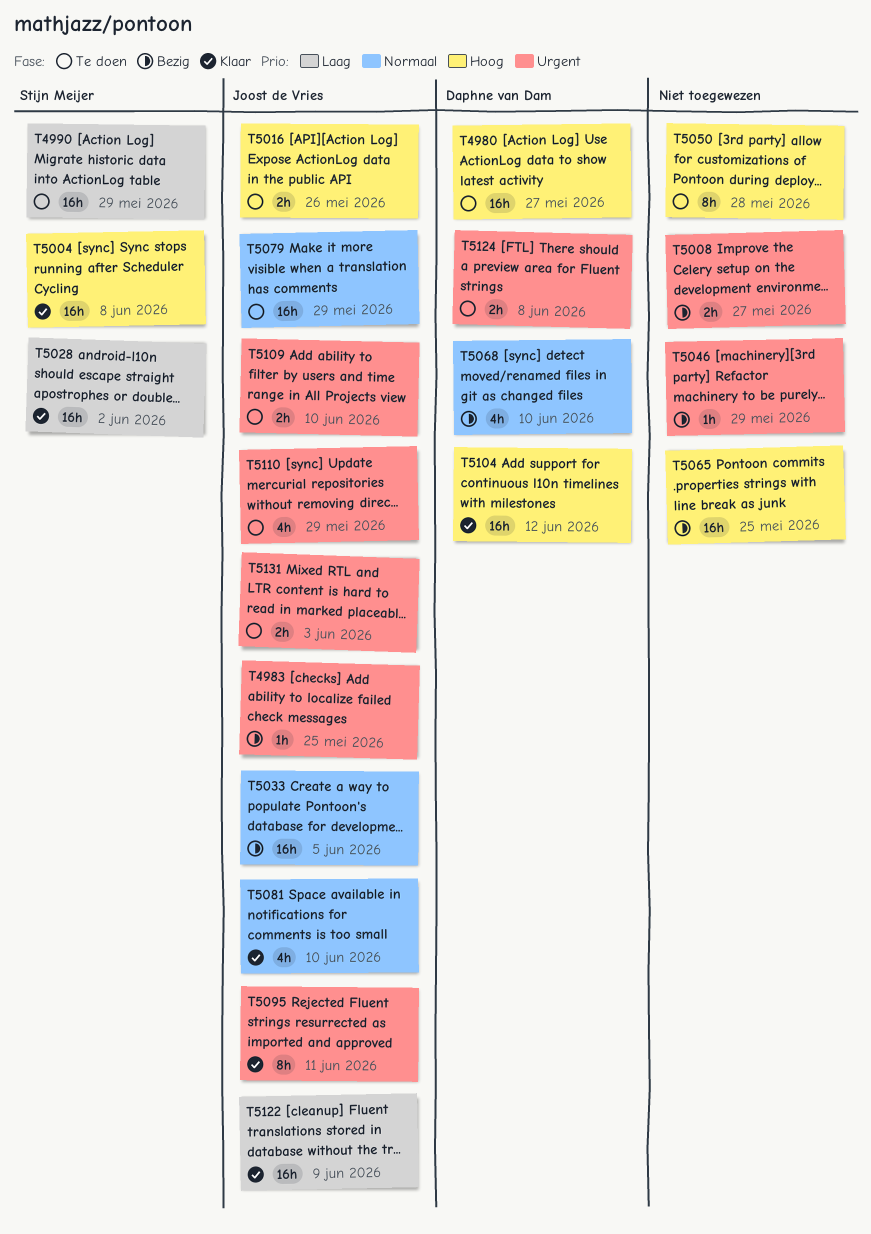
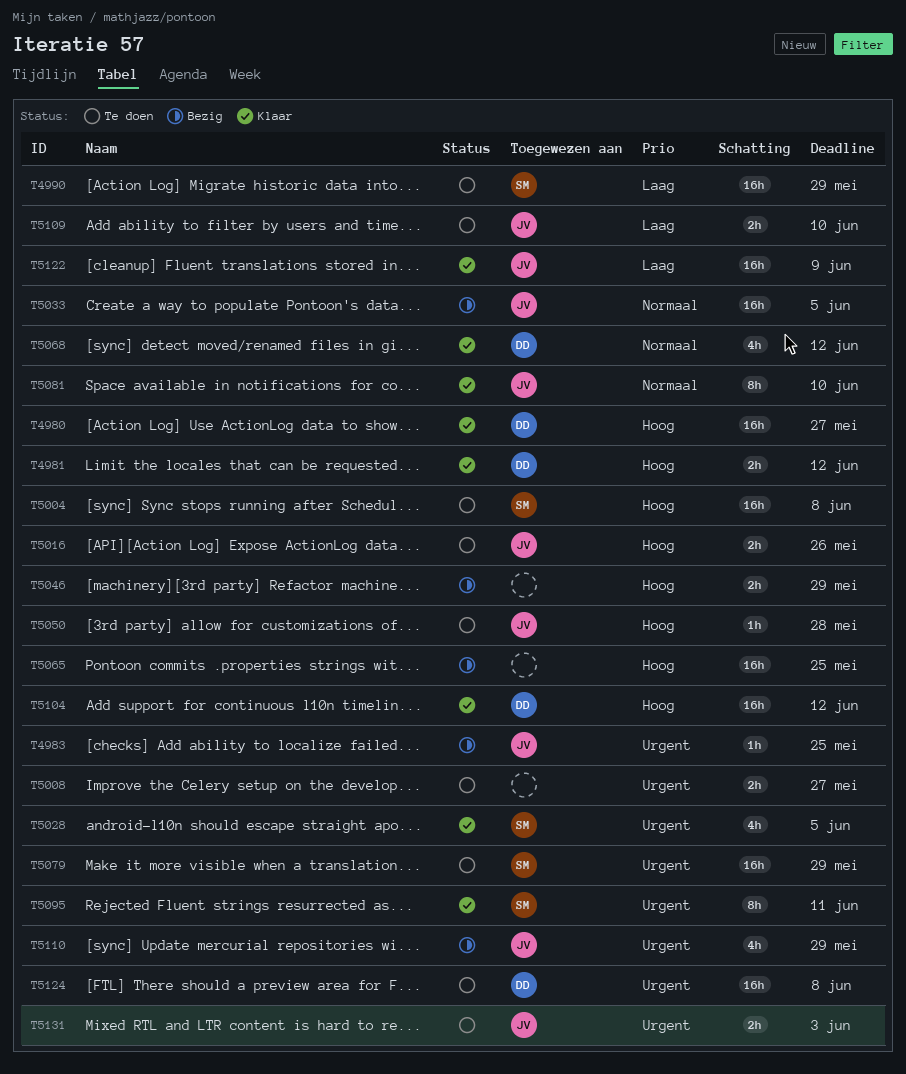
T4980, status: Te doen -> Klaar
T4981: none -> present
T5004, status: Klaar -> Te doen
T5008, status: Bezig -> Te doen
T5028, priority: Laag -> Urgent
T5028, estimate: 16h -> 4h
T5028, due: Jun 2 -> Jun 5
T5046, priority: Urgent -> Hoog
T5046, estimate: 1h -> 2h
T5050, owner: none -> Joost de Vries
T5050, estimate: 8h -> 1h
T5068, status: Bezig -> Klaar
T5068, due: Jun 10 -> Jun 12
T5079, owner: Joost de Vries -> Stijn Meijer
T5079, priority: Normaal -> Urgent
T5081, estimate: 4h -> 8h
T5095, owner: Joost de Vries -> Stijn Meijer
T5109, priority: Urgent -> Laag
T5110, status: Te doen -> Bezig
T5124, estimate: 2h -> 16h

